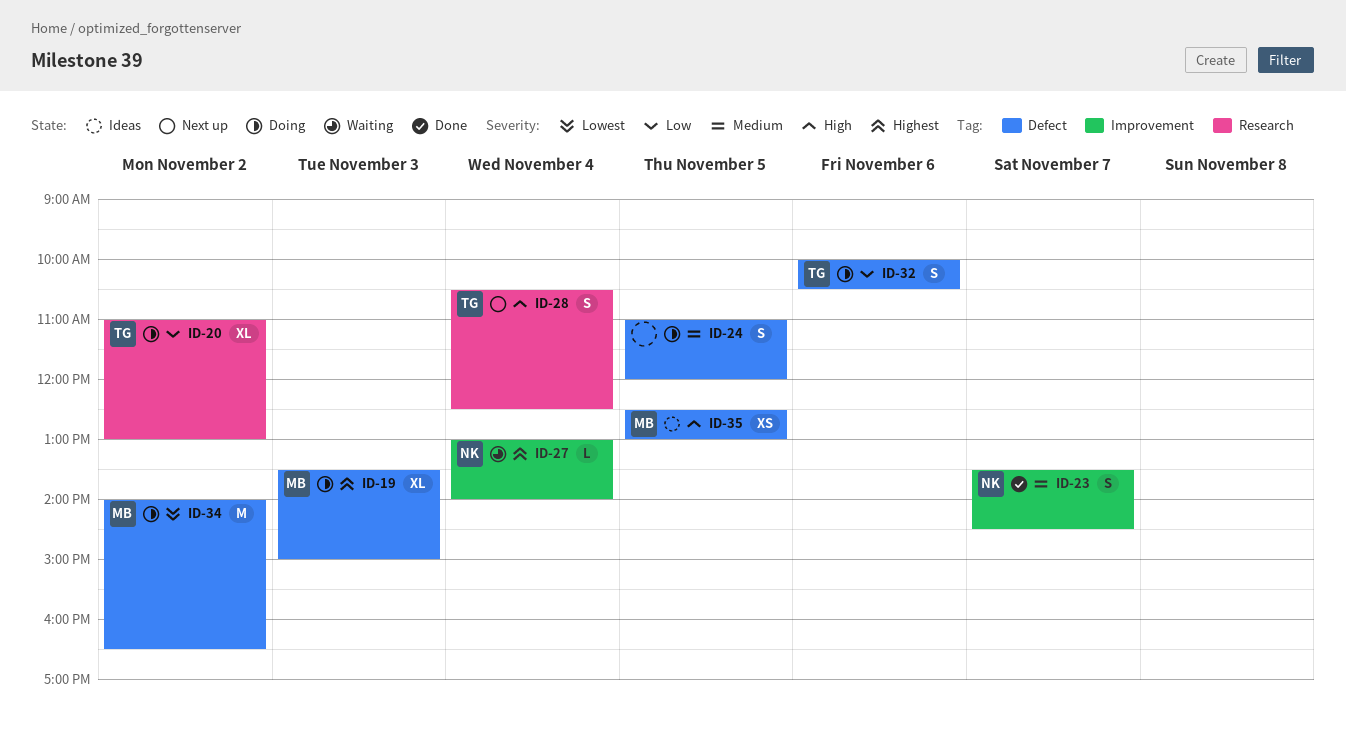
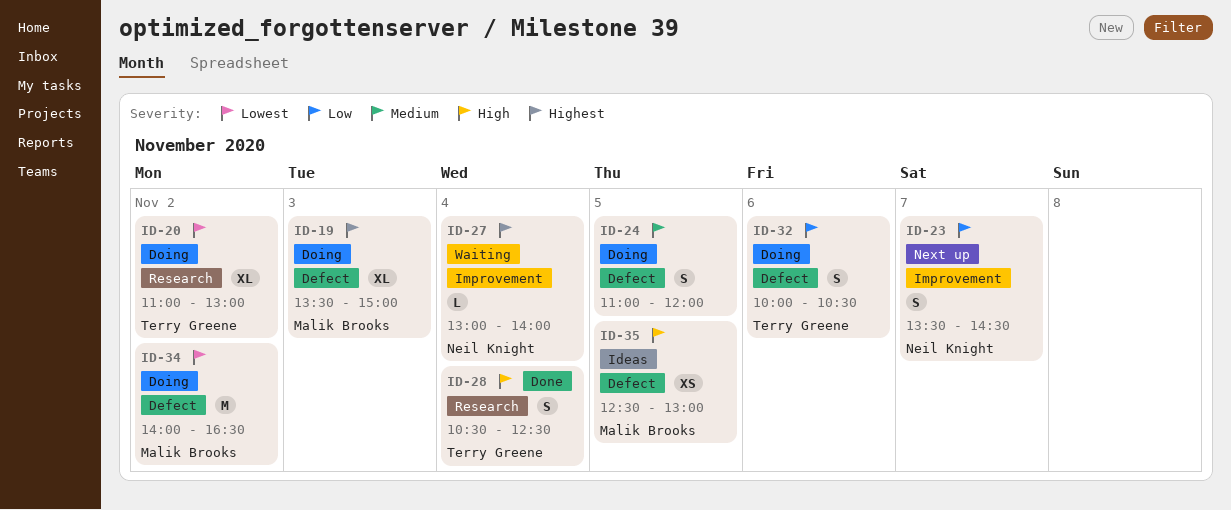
ID-20, priority: Low -> Lowest
ID-23, status: Done -> Next up
ID-23, priority: Medium -> Low
ID-28, status: Next up -> Done

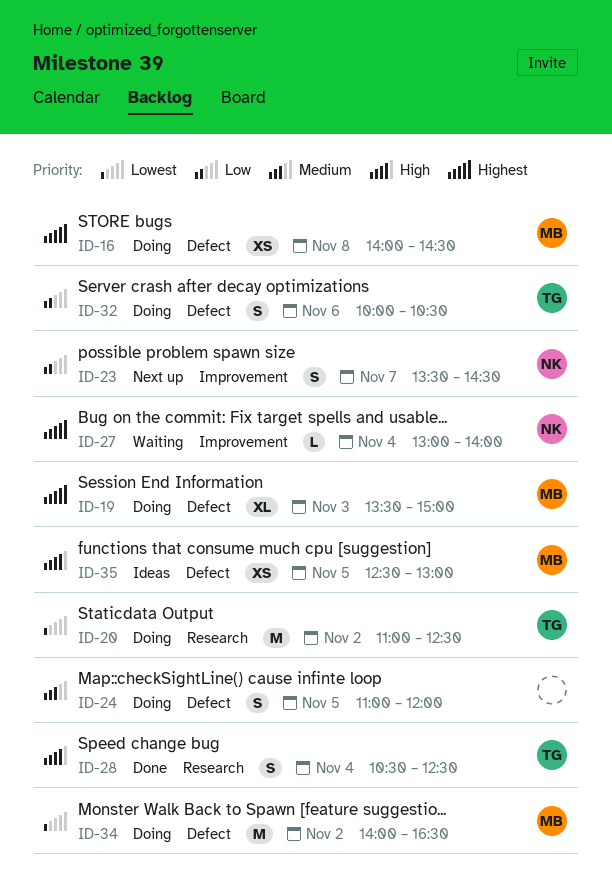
ID-16: none -> present
ID-20, estimate: XL -> M
ID-20, ends: 13:00 -> 12:30

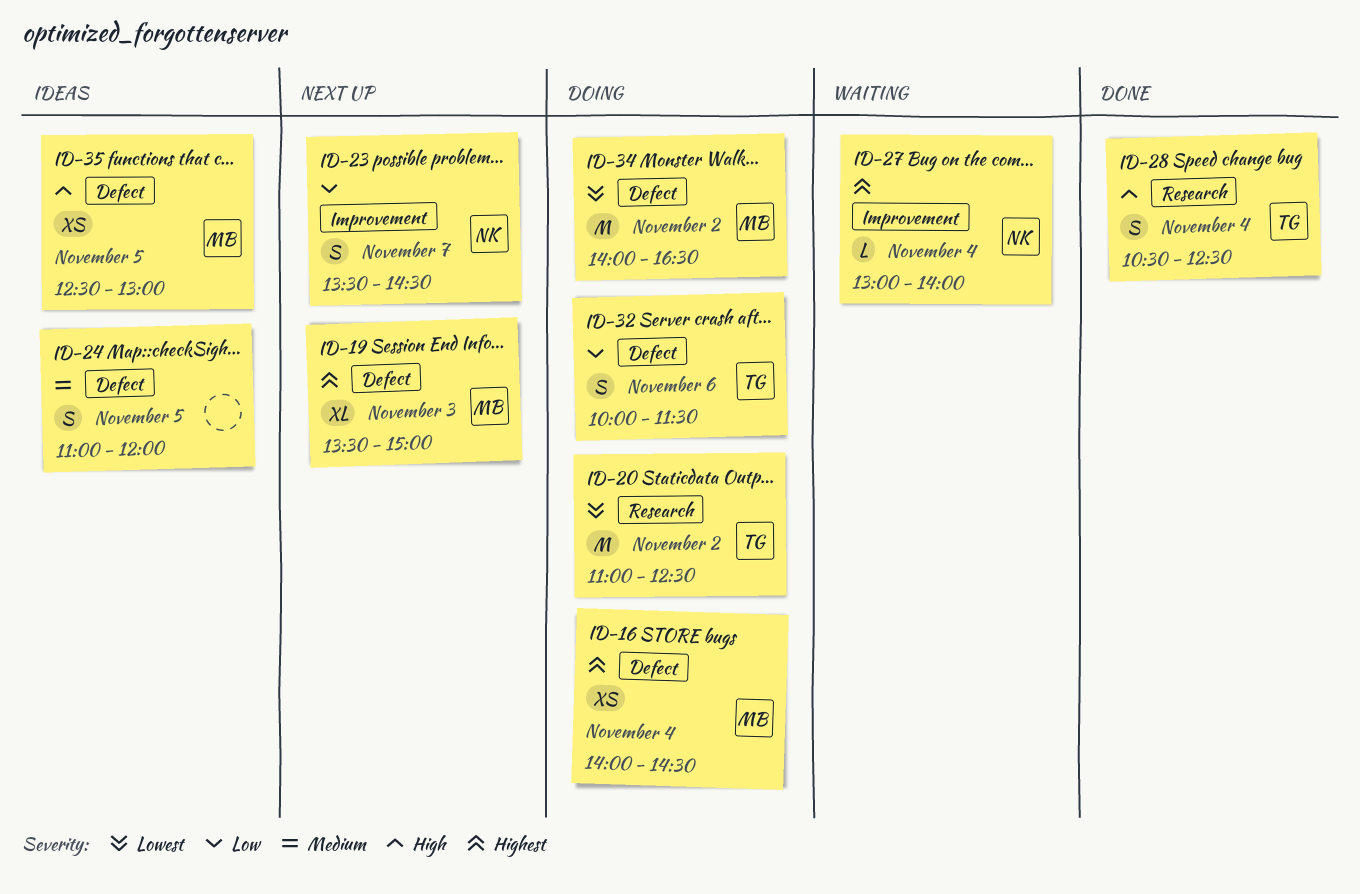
ID-16, day: Nov 8 -> Nov 4
ID-19, status: Doing -> Next up
ID-24, status: Doing -> Ideas
ID-32, ends: 10:30 -> 11:30

